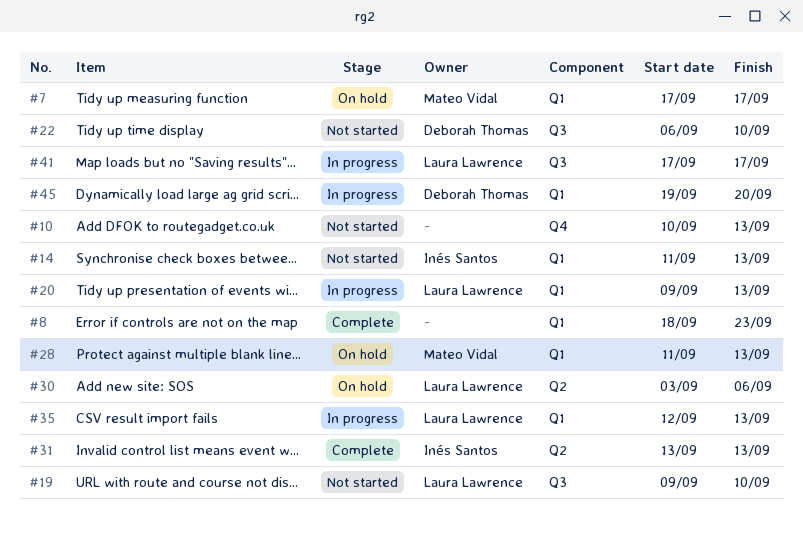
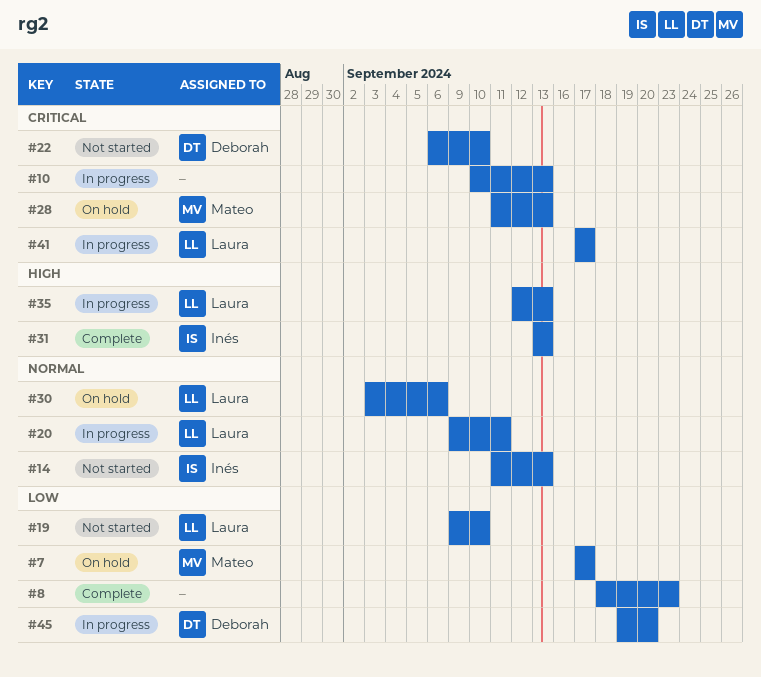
#10, status: Not started -> In progress
#20, due: Sep 13 -> Sep 11

